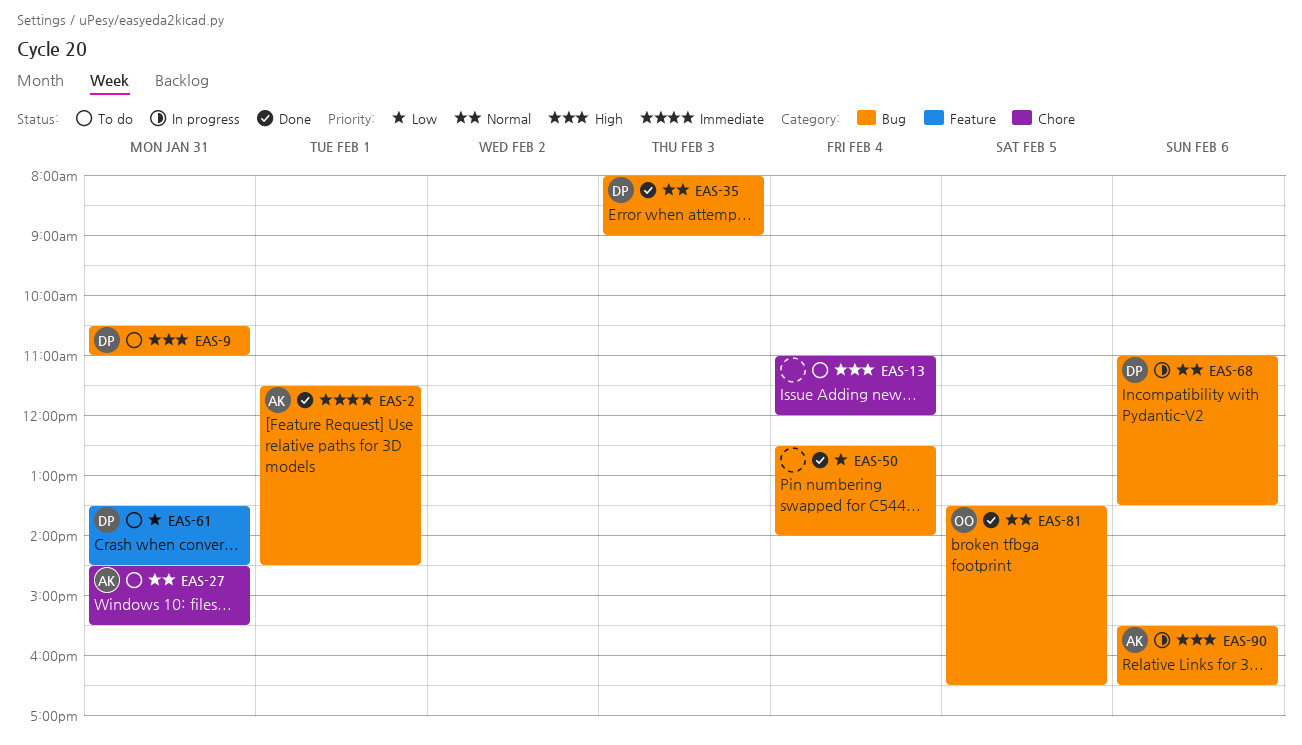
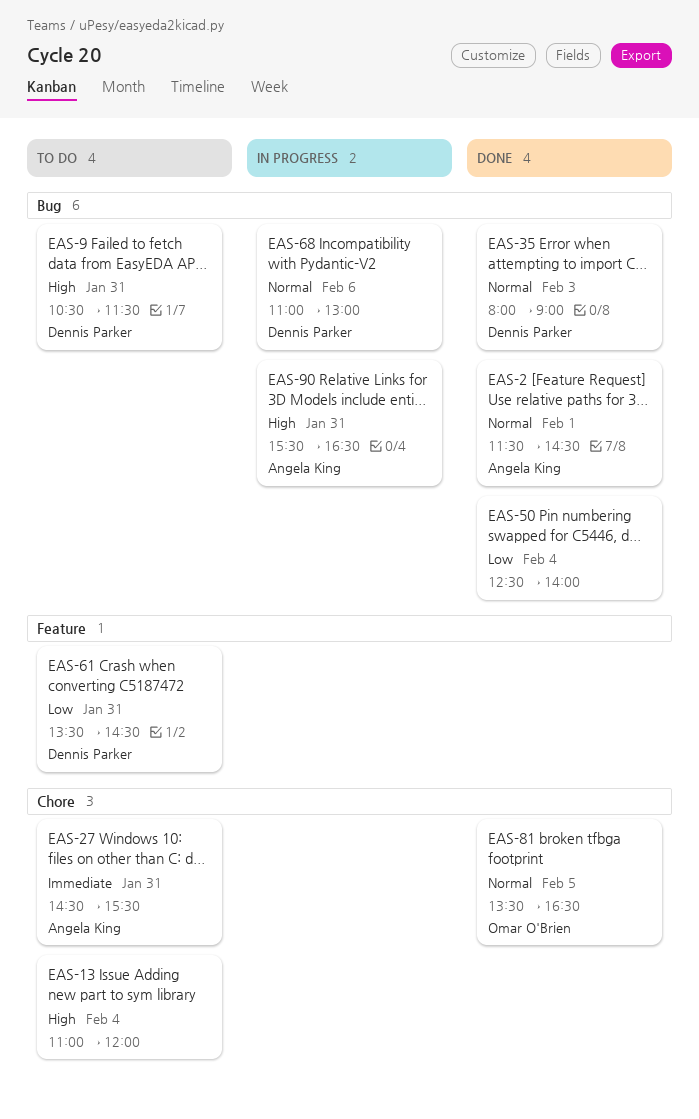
EAS-2, priority: Immediate -> Normal
EAS-9, ends: 11:00 -> 11:30
EAS-27, priority: Normal -> Immediate
EAS-68, ends: 13:30 -> 13:00
EAS-81, label: Bug -> Chore
EAS-90, day: Feb 6 -> Jan 31

